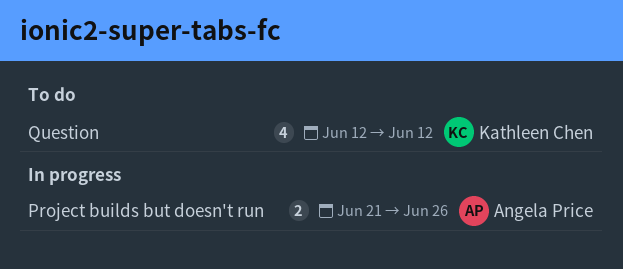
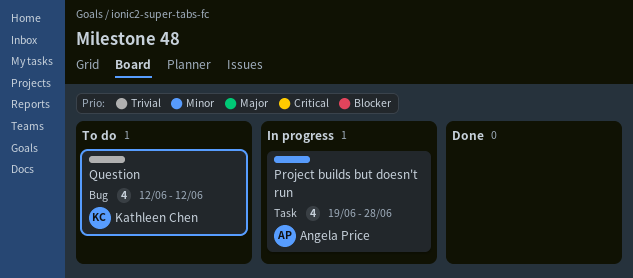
Project builds but doesn't run, estimate: 2 -> 4
Project builds but doesn't run, start: Jun 21 -> Jun 19
Project builds but doesn't run, due: Jun 26 -> Jun 28

